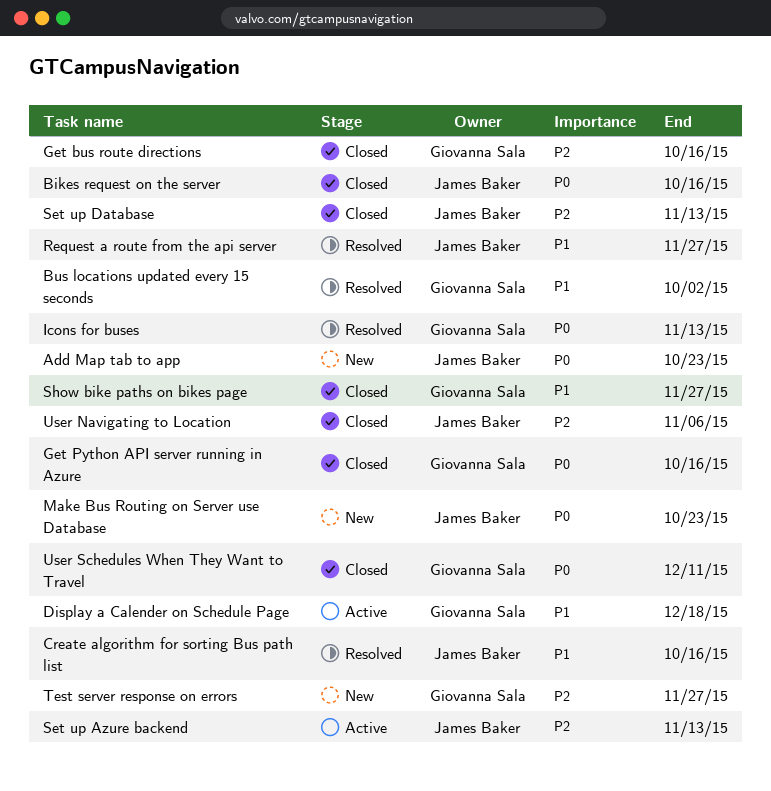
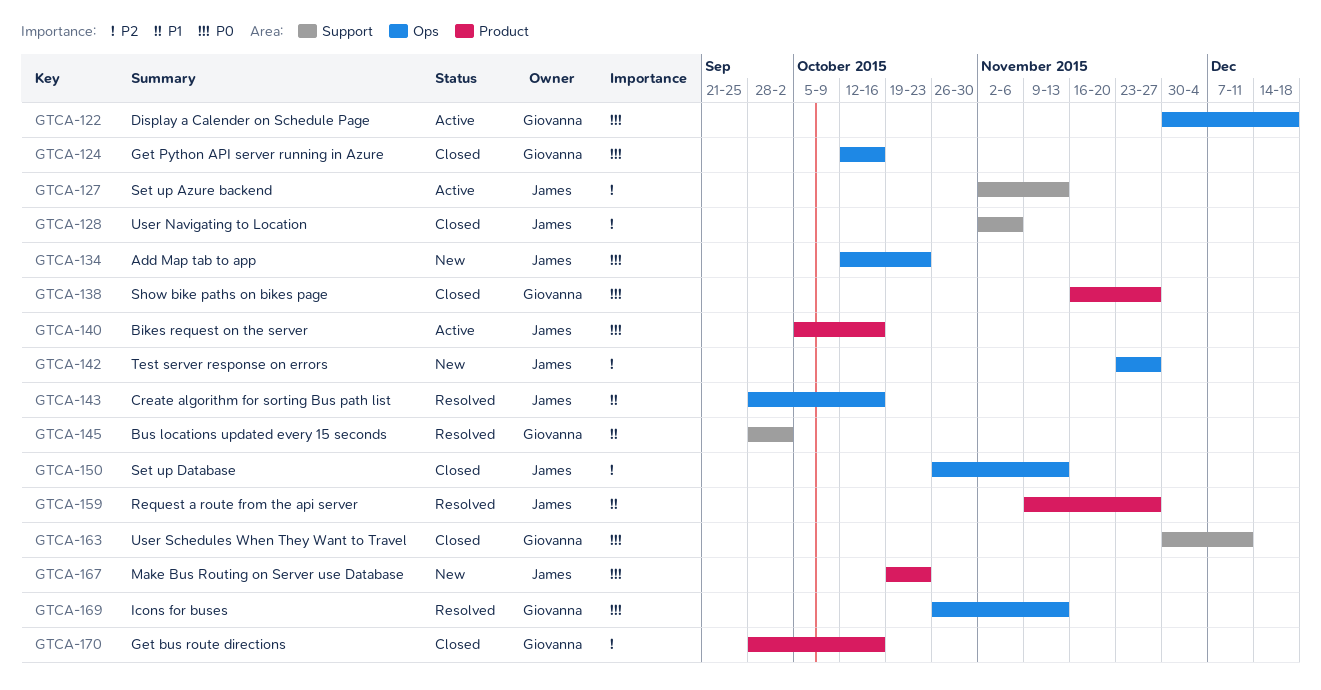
Bikes request on the server, status: Closed -> Active
Display a Calender on Schedule Page, priority: P1 -> P0
Show bike paths on bikes page, priority: P1 -> P0
Test server response on errors, owner: Giovanna Sala -> James Baker

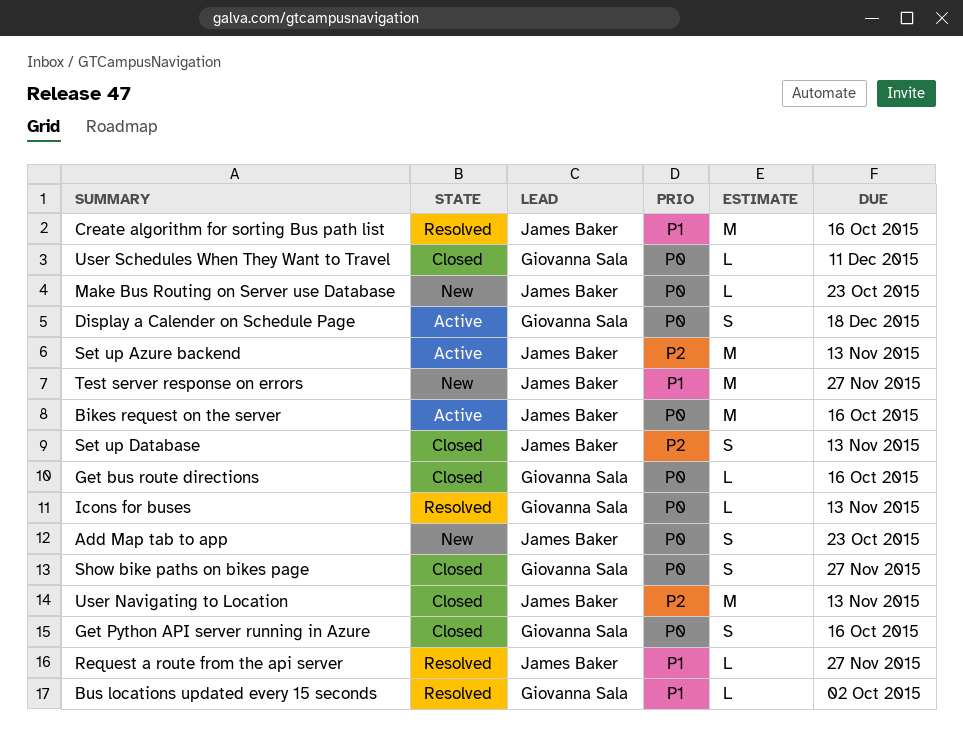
Get bus route directions, priority: P2 -> P0
Test server response on errors, priority: P2 -> P1
User Navigating to Location, due: Nov 6 -> Nov 13

